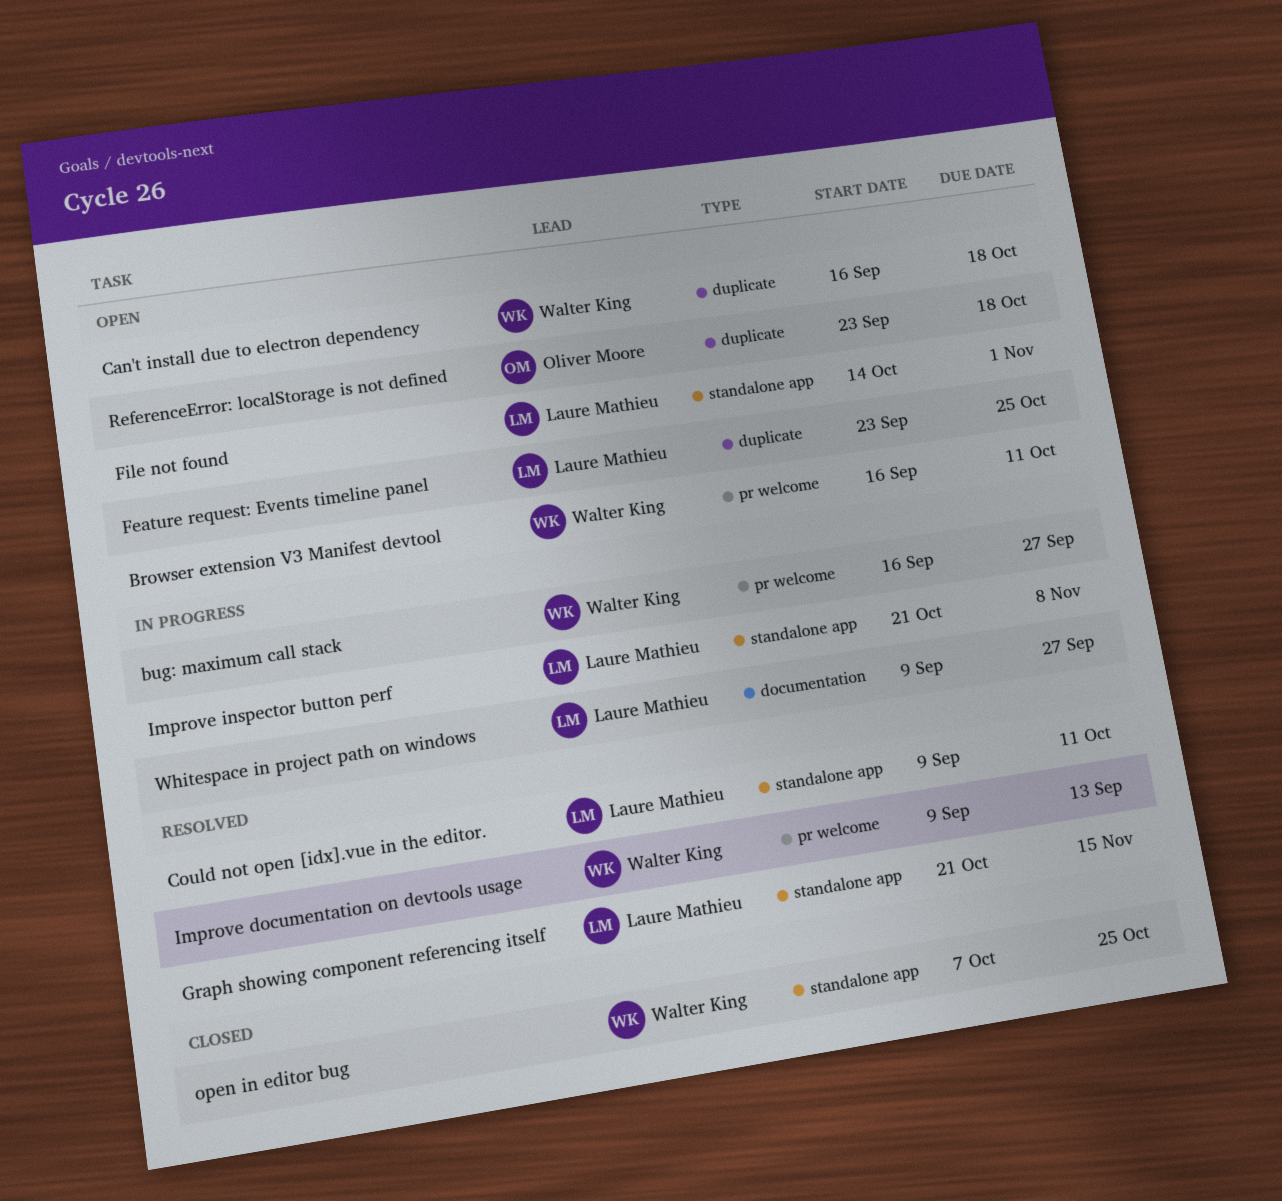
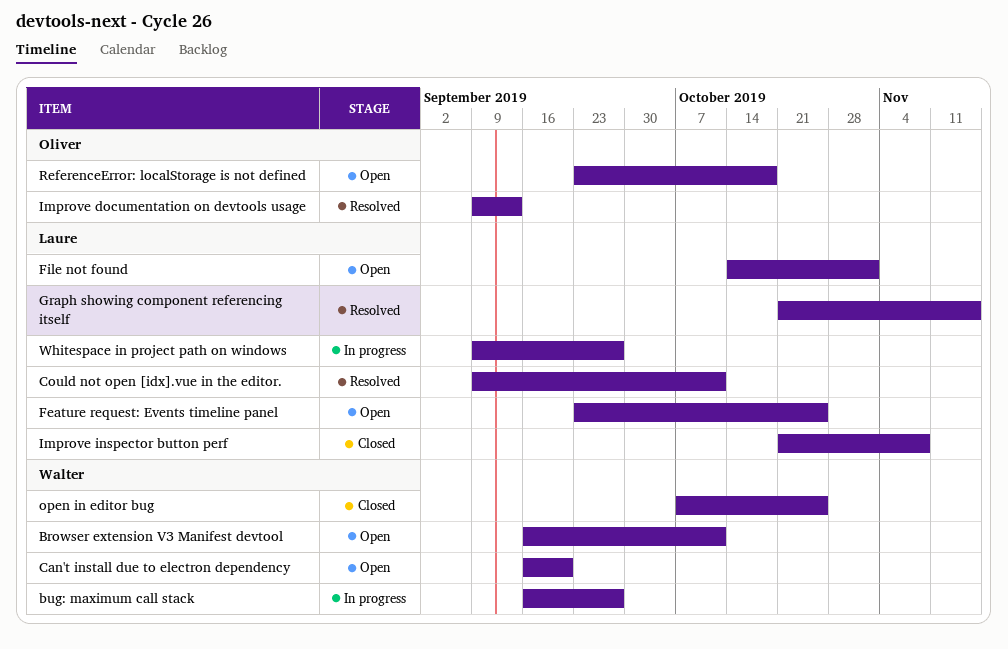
Can't install due to electron dependency, due: Oct 18 -> Sep 20
Improve documentation on devtools usage, owner: Walter King -> Oliver Moore
Improve inspector button perf, status: In progress -> Closed

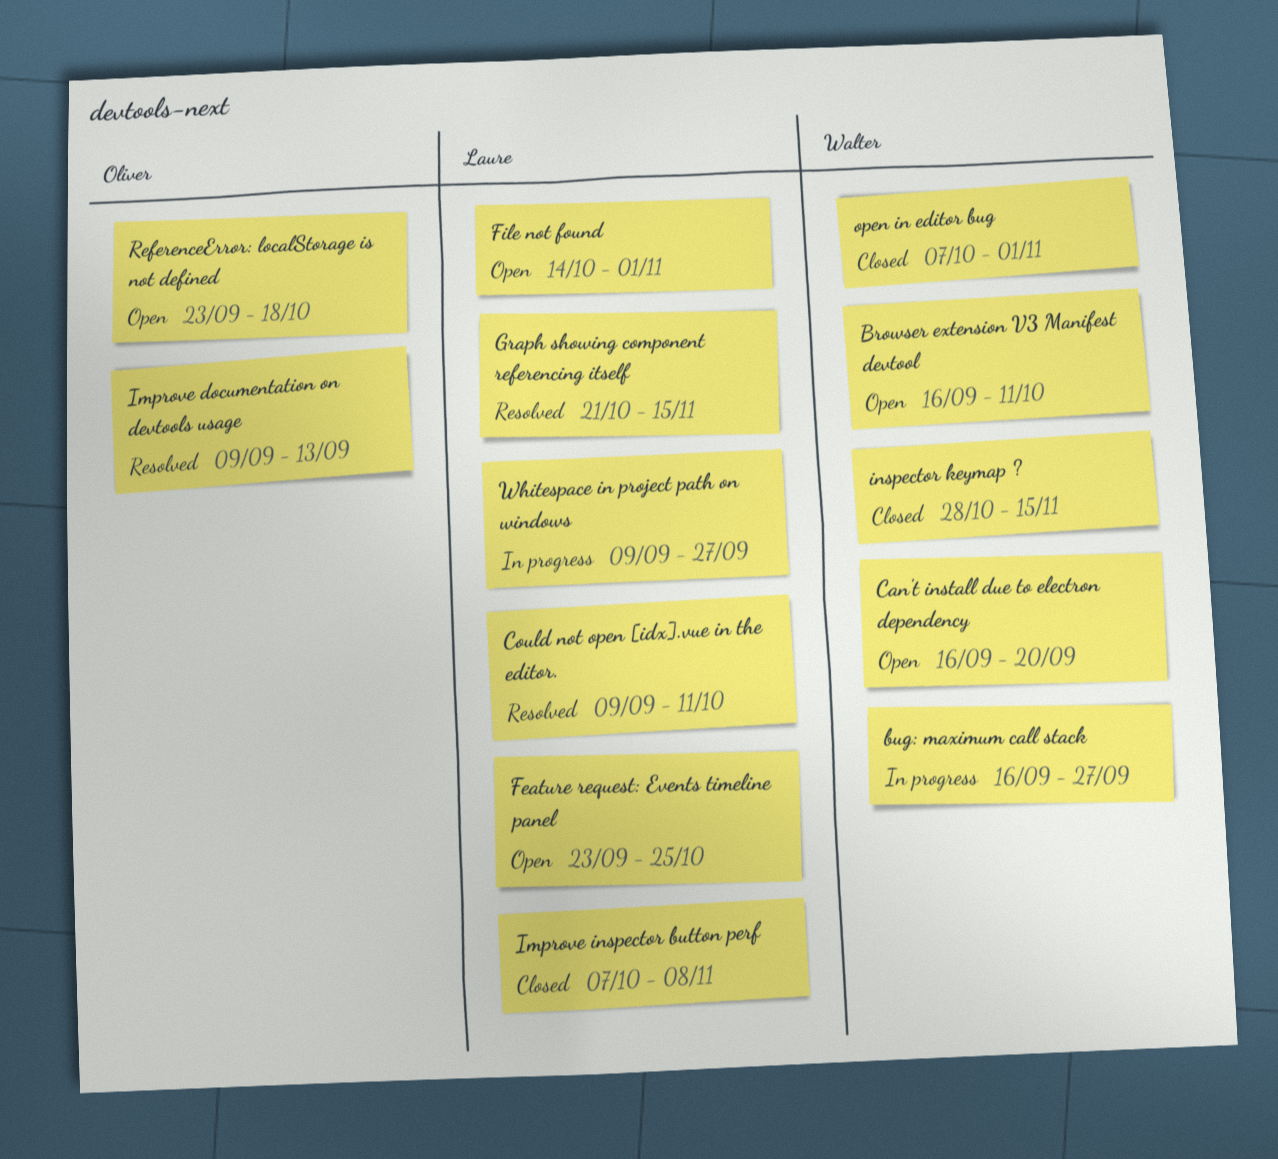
Improve inspector button perf, start: Oct 21 -> Oct 7
inspector keymap ?: none -> present
open in editor bug, due: Oct 25 -> Nov 1

